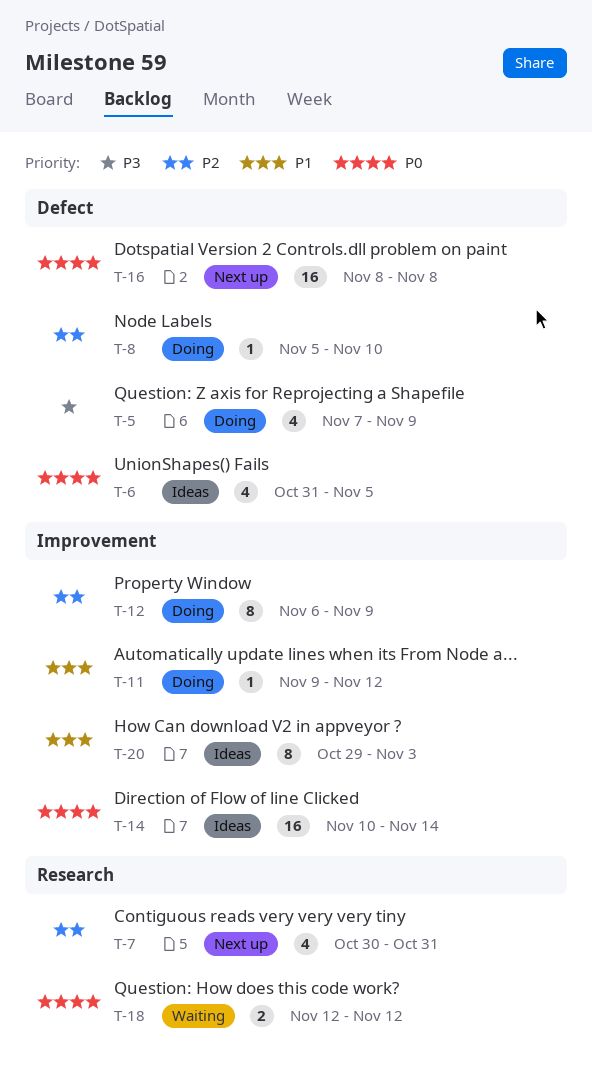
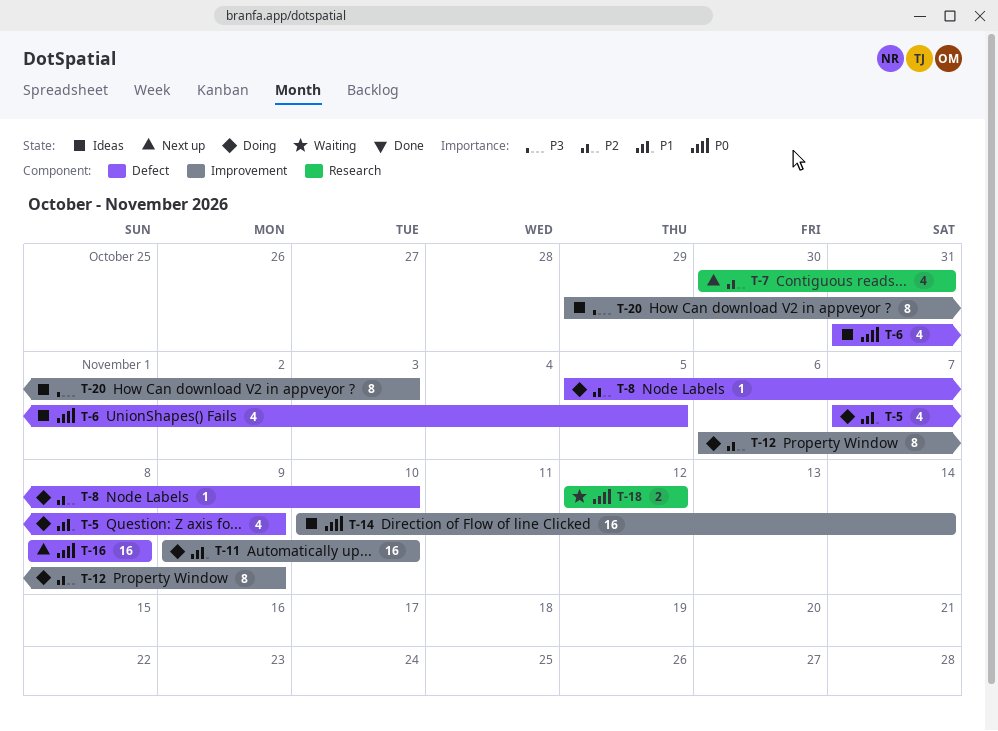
T-5, priority: P3 -> P1
T-11, estimate: 1 -> 16
T-11, due: Nov 12 -> Nov 10
T-20, priority: P1 -> P3

